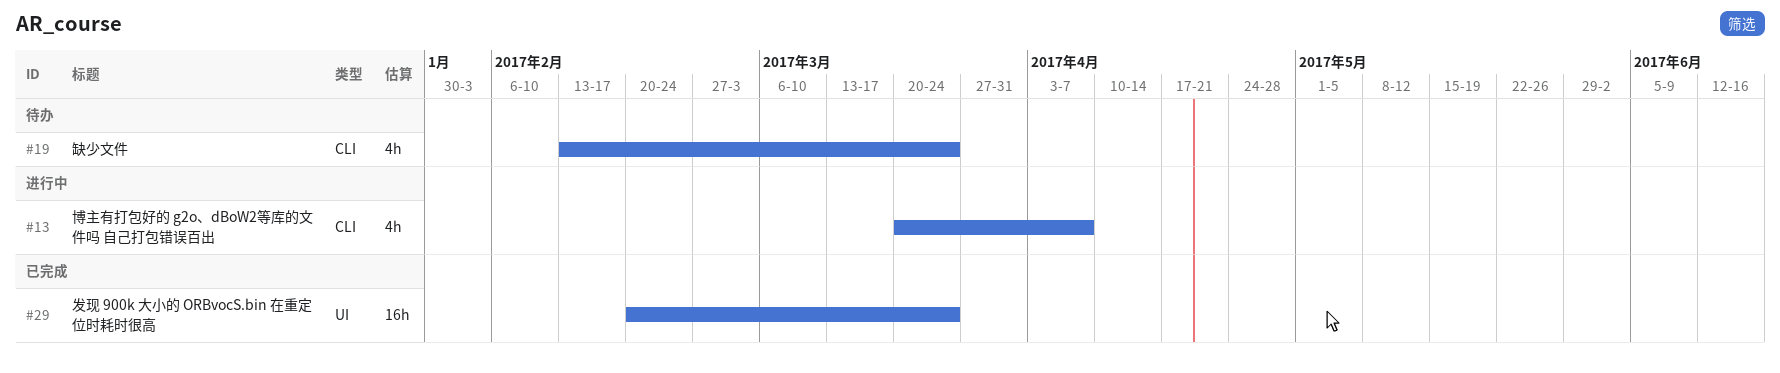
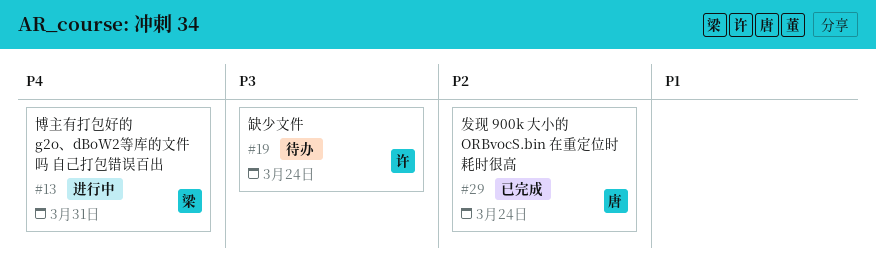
#13, due: Apr 7 -> Mar 31

